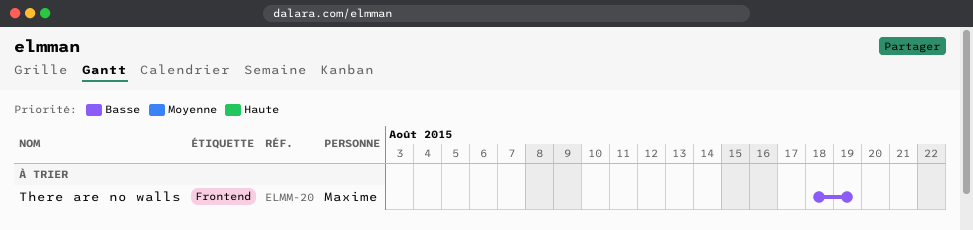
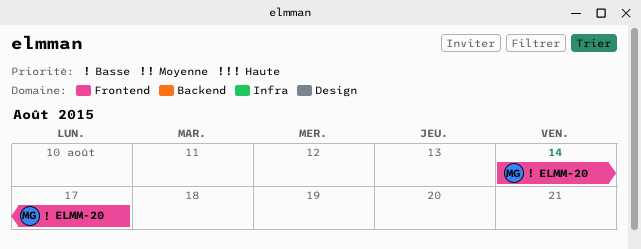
ELMM-20, start: Aug 18 -> Aug 14
ELMM-20, due: Aug 19 -> Aug 17

